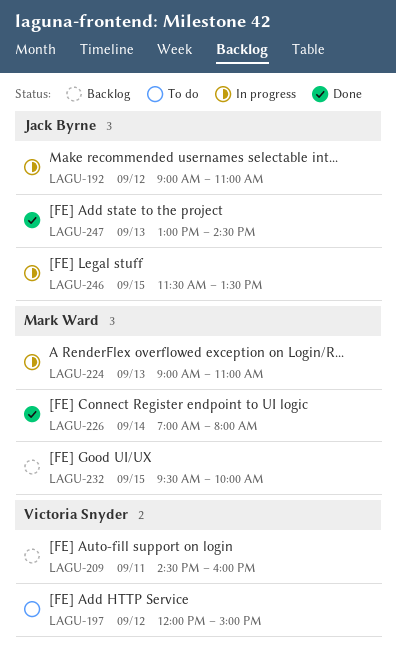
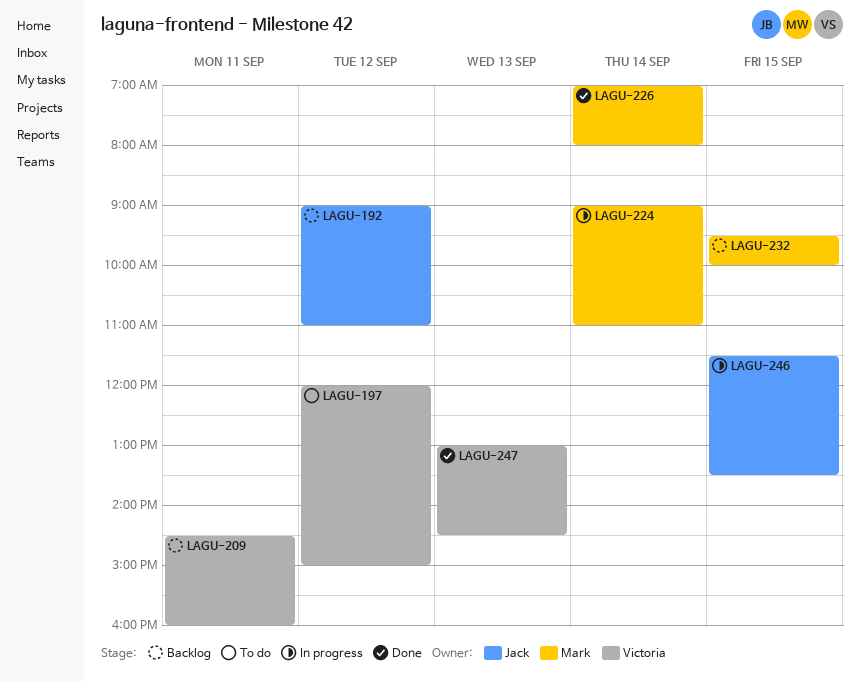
LAGU-192, status: In progress -> Backlog
LAGU-224, day: Sep 13 -> Sep 14
LAGU-247, owner: Jack Byrne -> Victoria Snyder

